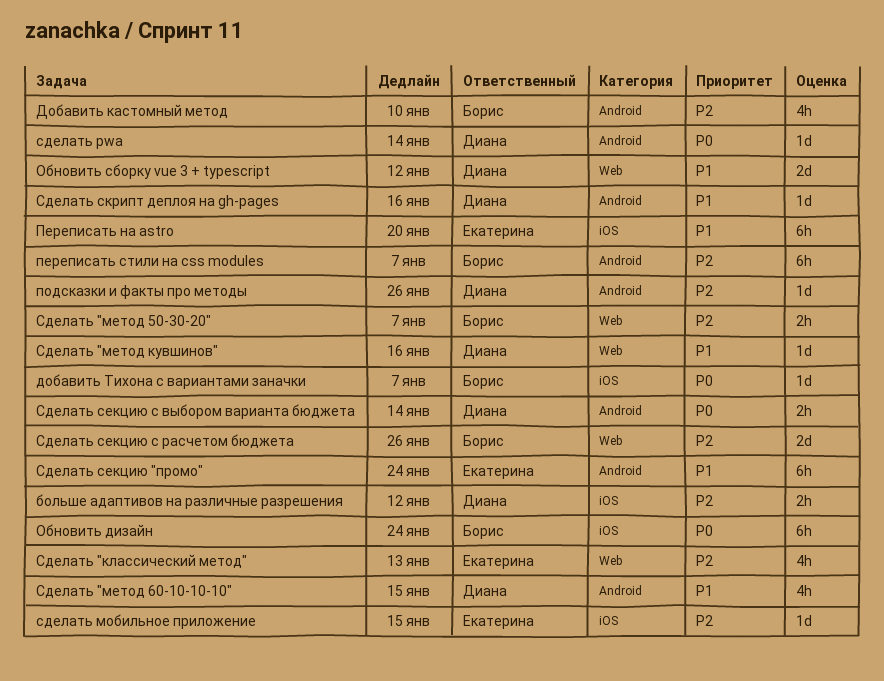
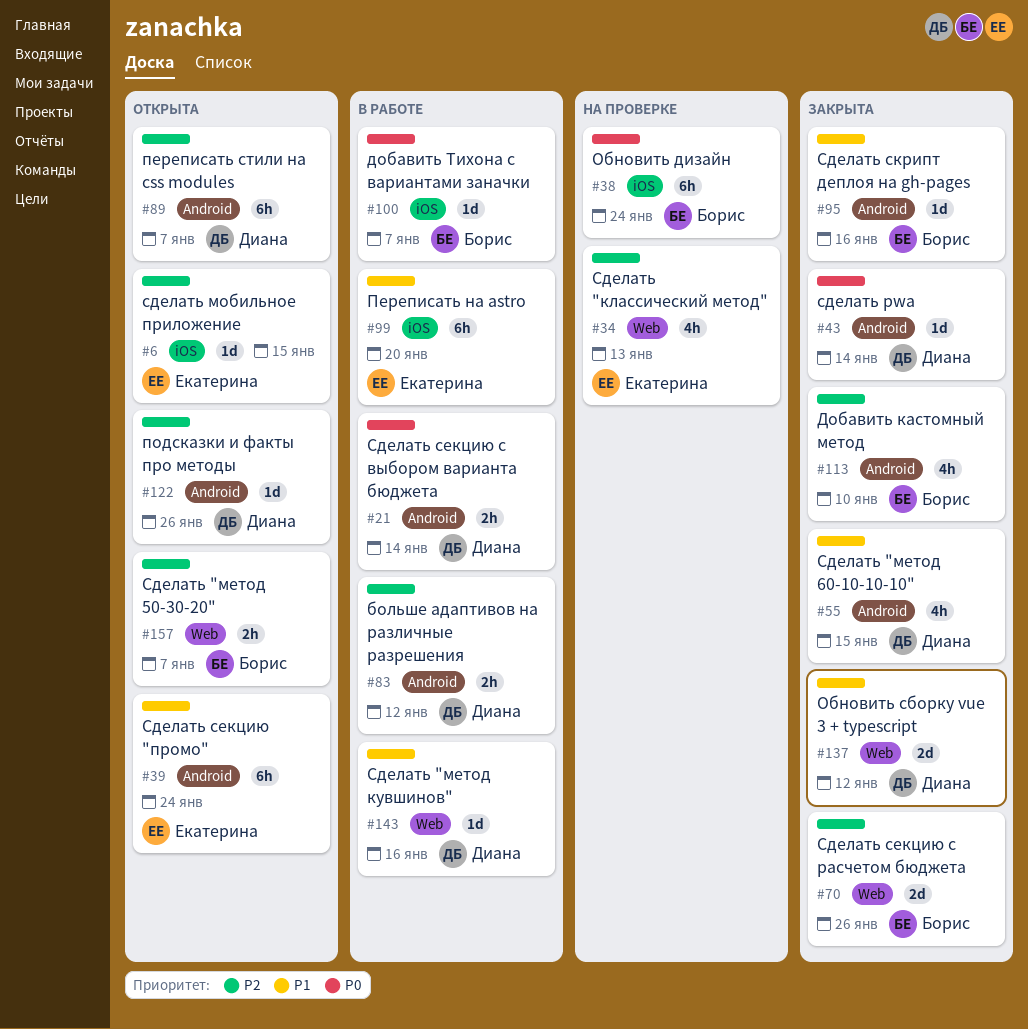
больше адаптивов на различные разрешения, label: iOS -> Android
переписать стили на css modules, owner: Борис -> Диана
Сделать скрипт деплоя на gh-pages, owner: Диана -> Борис

